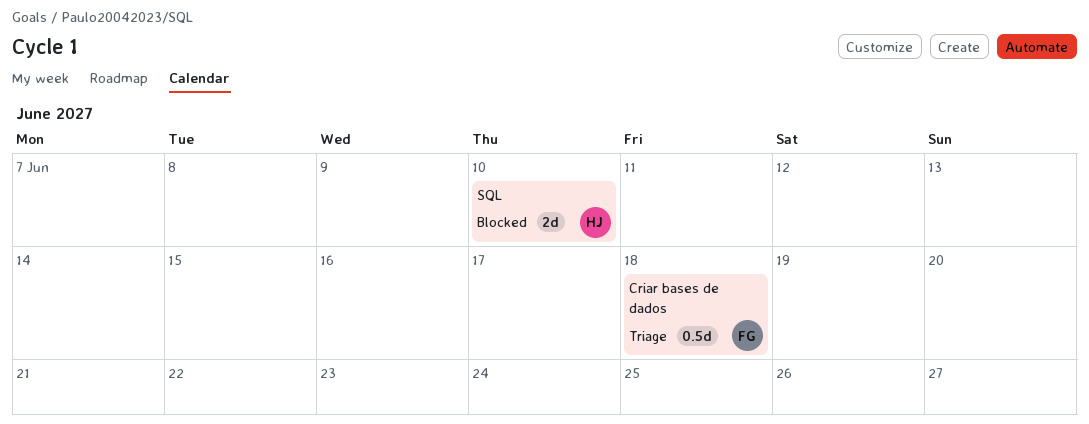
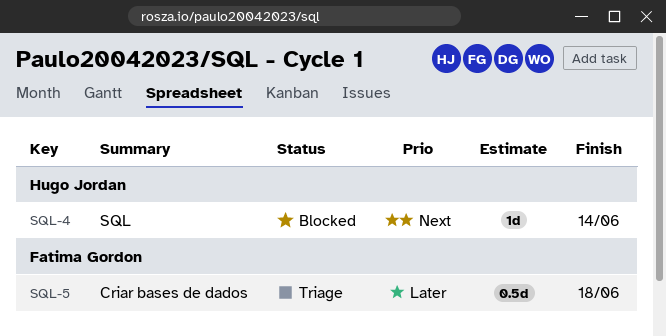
SQL, estimate: 2d -> 1d
SQL, due: Jun 10 -> Jun 14

